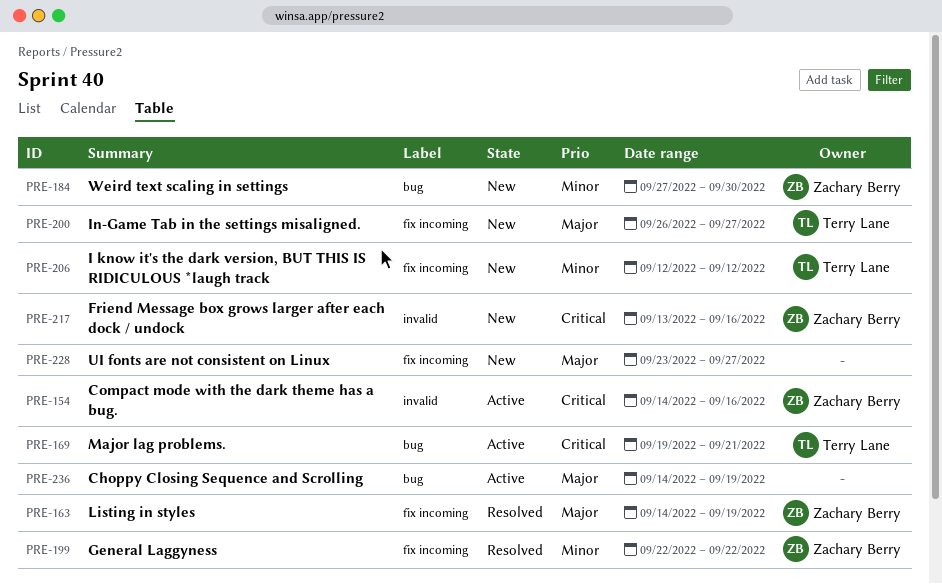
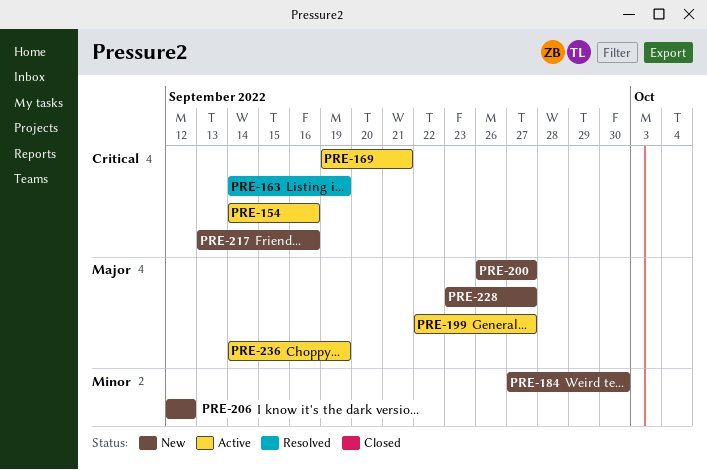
PRE-163, priority: Major -> Critical
PRE-199, status: Resolved -> Active
PRE-199, priority: Minor -> Major
PRE-199, due: Sep 22 -> Sep 27

